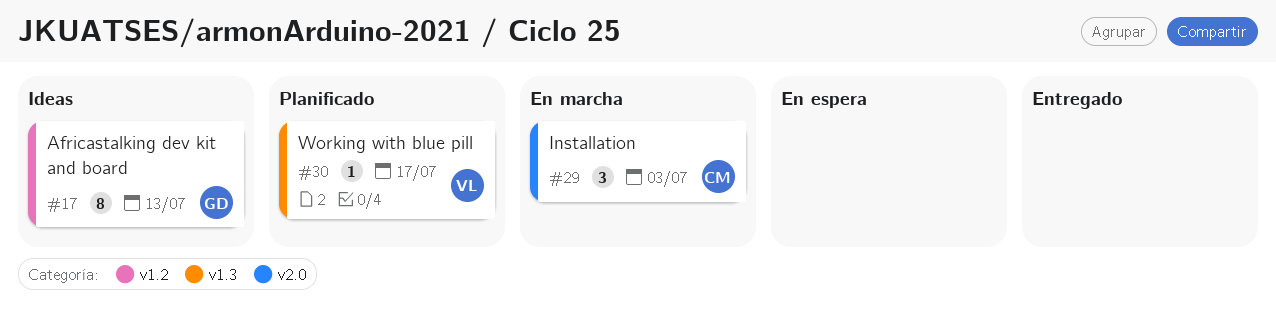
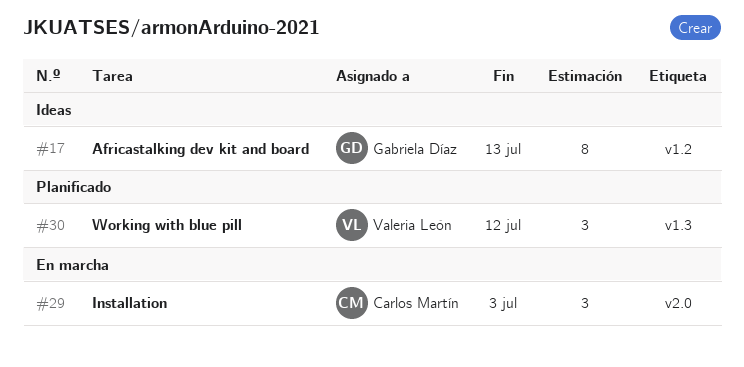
#30, estimate: 1 -> 3
#30, due: Jul 17 -> Jul 12

